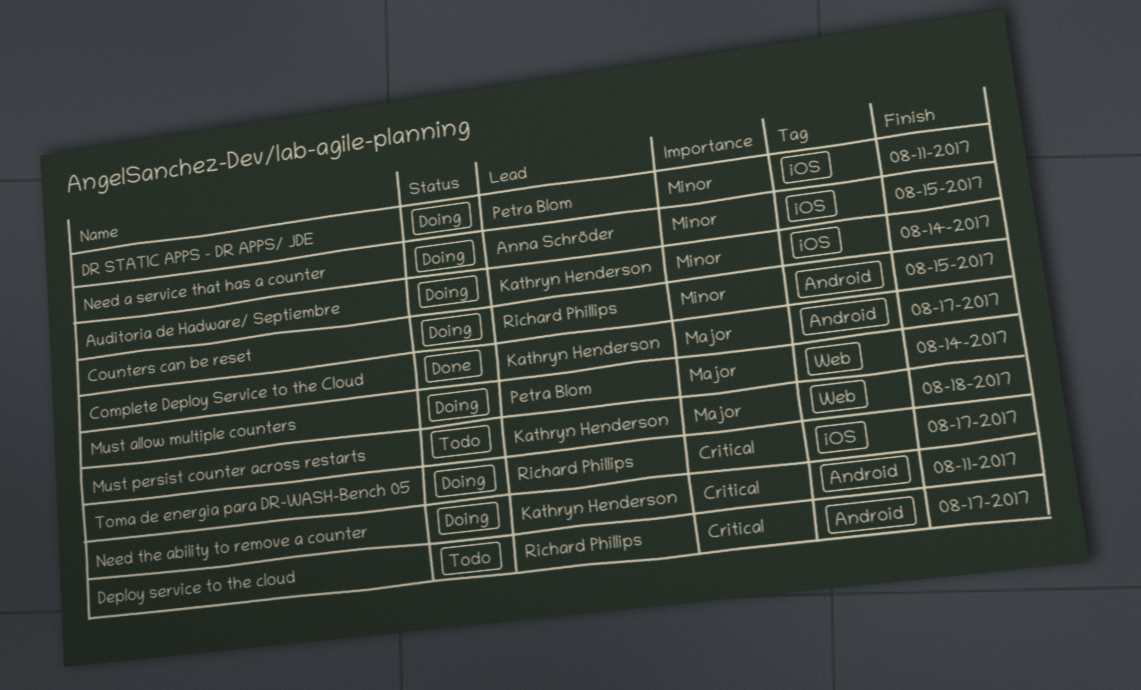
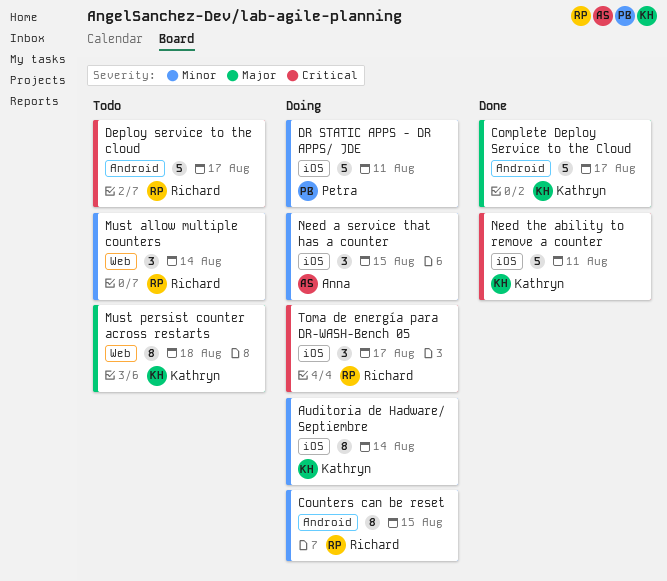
Must allow multiple counters, status: Doing -> Todo
Must allow multiple counters, owner: Petra Blom -> Richard Phillips
Must allow multiple counters, priority: Major -> Minor
Need the ability to remove a counter, status: Doing -> Done
Need the ability to remove a counter, label: Android -> iOS

